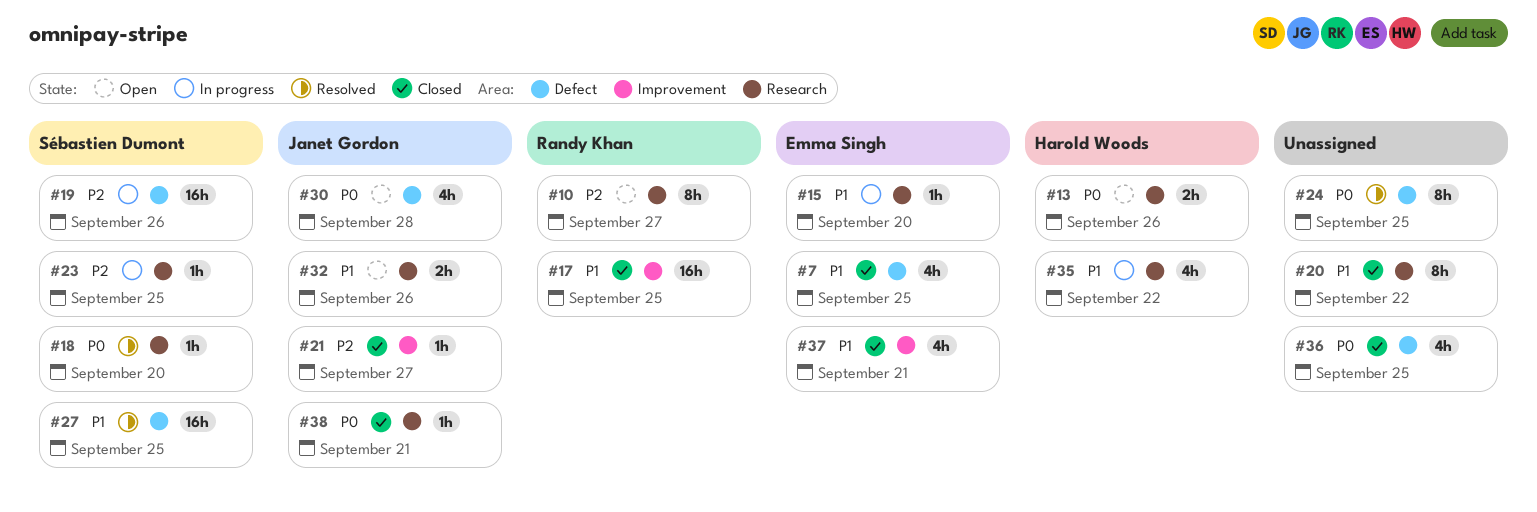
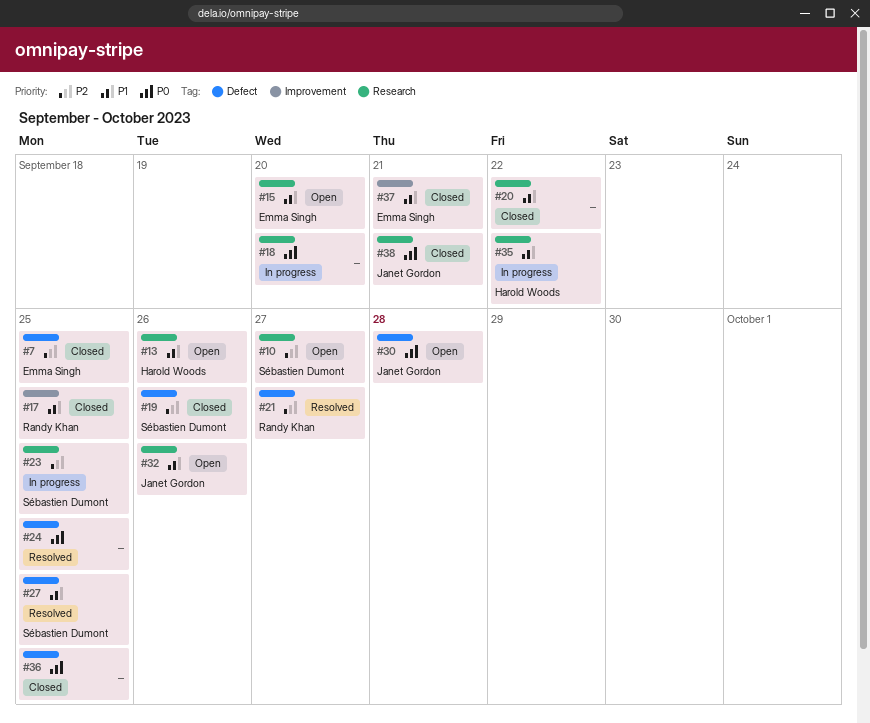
#7, priority: P1 -> P2
#10, owner: Randy Khan -> Sébastien Dumont
#13, priority: P0 -> P1
#15, status: In progress -> Open
#18, status: Resolved -> In progress
#18, owner: Sébastien Dumont -> none
#19, status: In progress -> Closed
#21, status: Closed -> Resolved
#21, owner: Janet Gordon -> Randy Khan
#21, label: Improvement -> Defect

